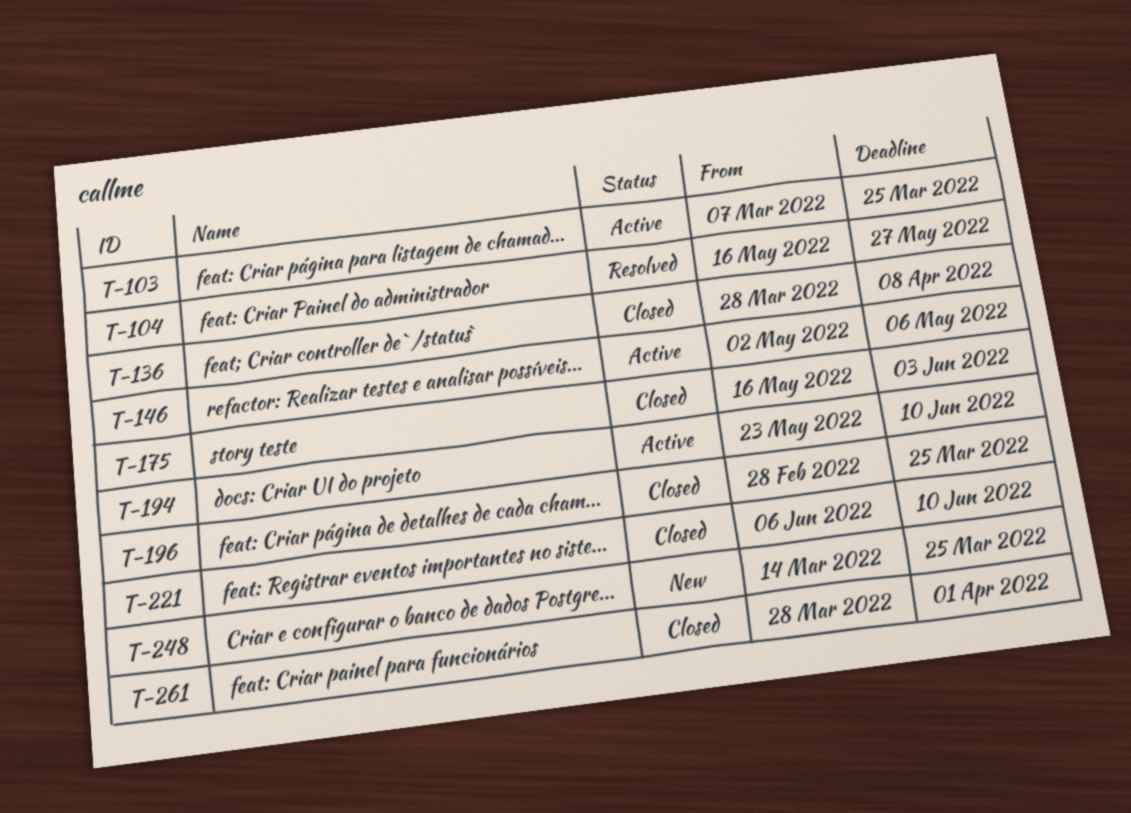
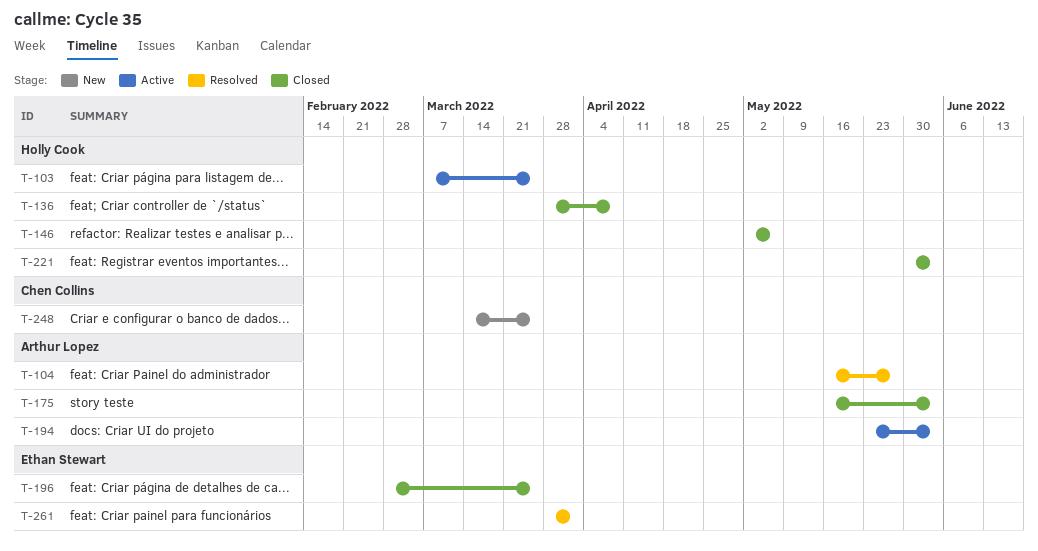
T-146, status: Active -> Closed
T-194, due: Jun 10 -> Jun 3
T-221, start: Jun 6 -> May 30
T-221, due: Jun 10 -> Jun 3
T-261, status: Closed -> Resolved

